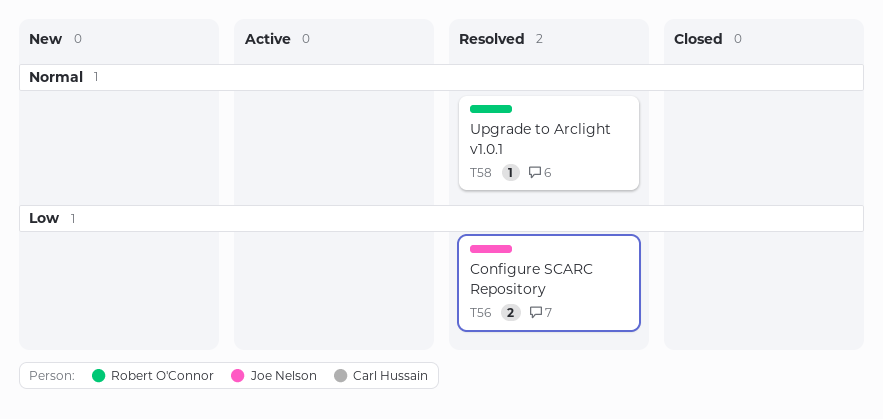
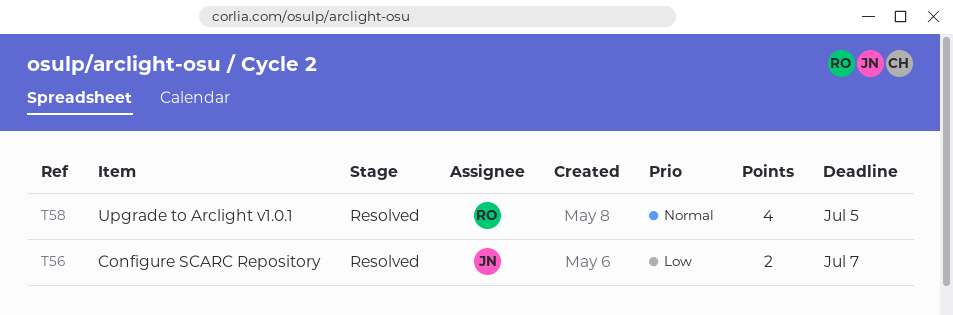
T58, estimate: 1 -> 4

